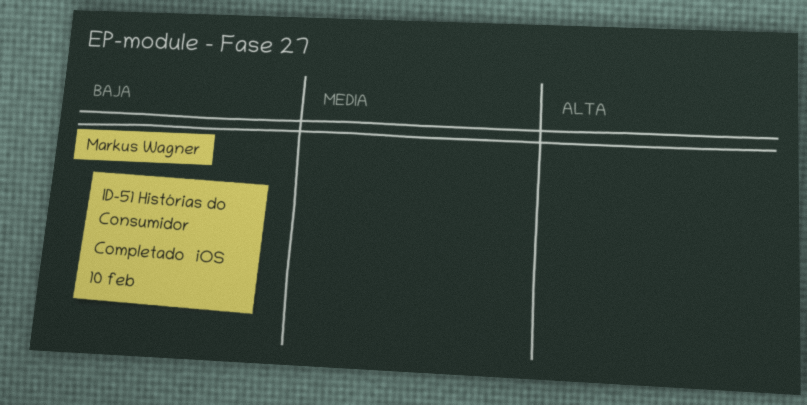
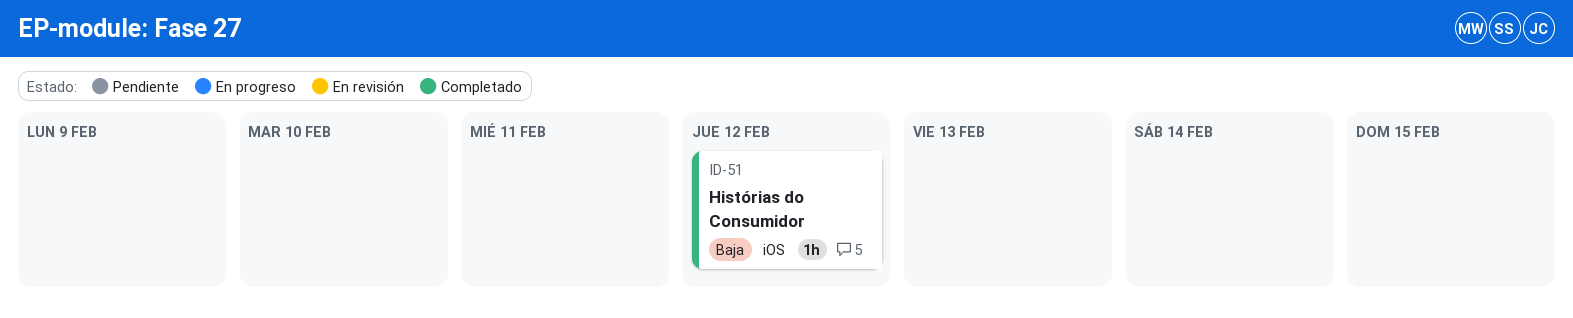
ID-51, due: Feb 10 -> Feb 12

